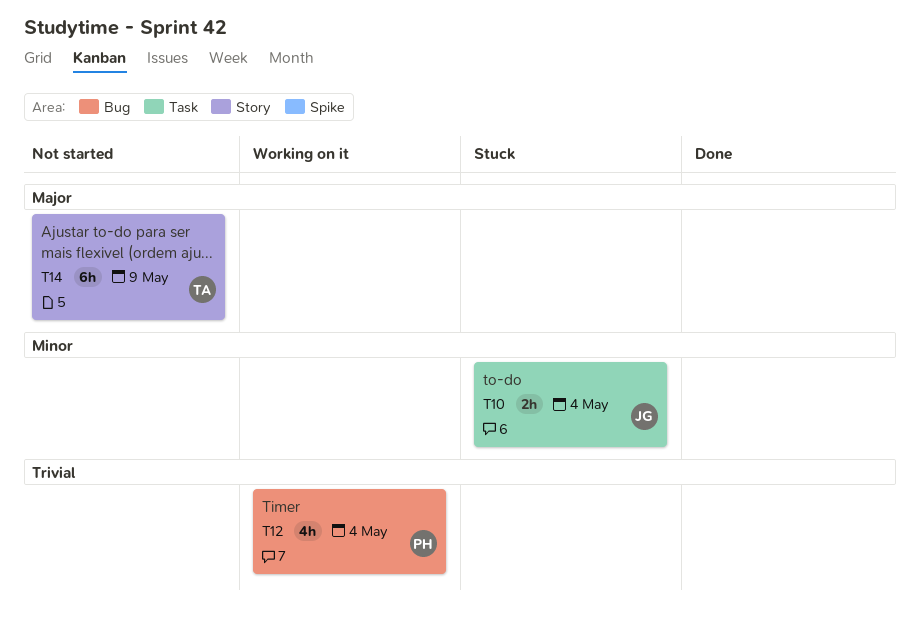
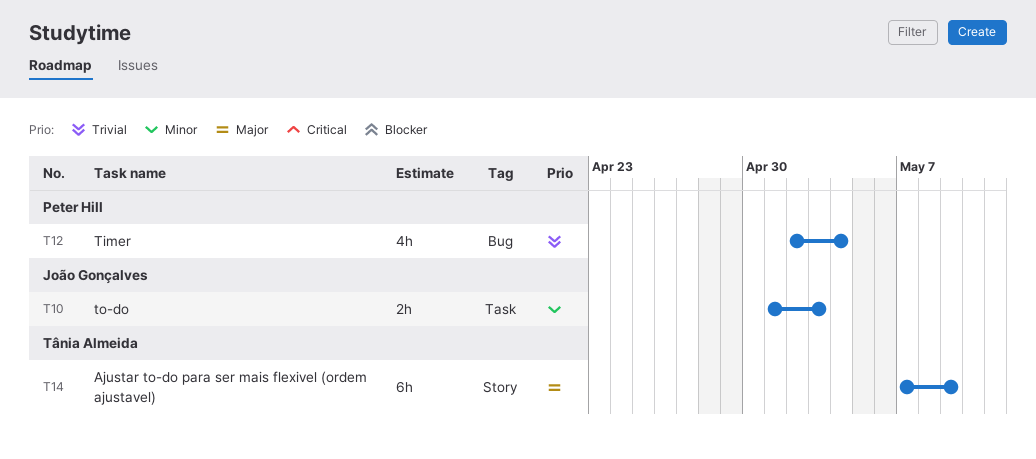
T10, due: May 4 -> May 3

